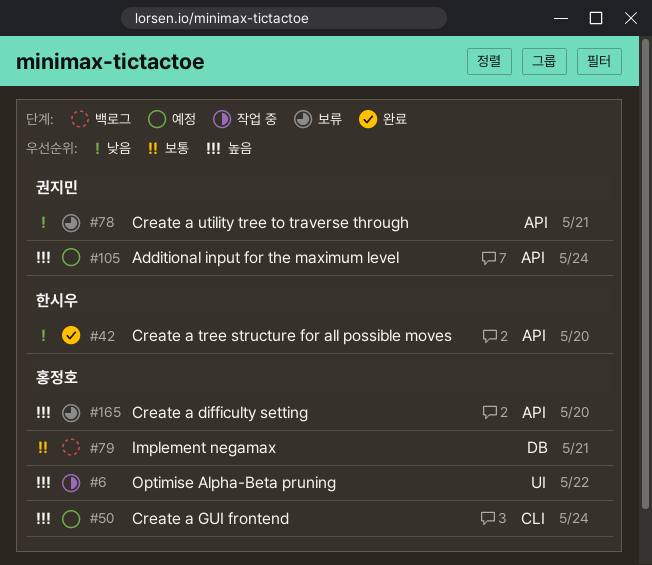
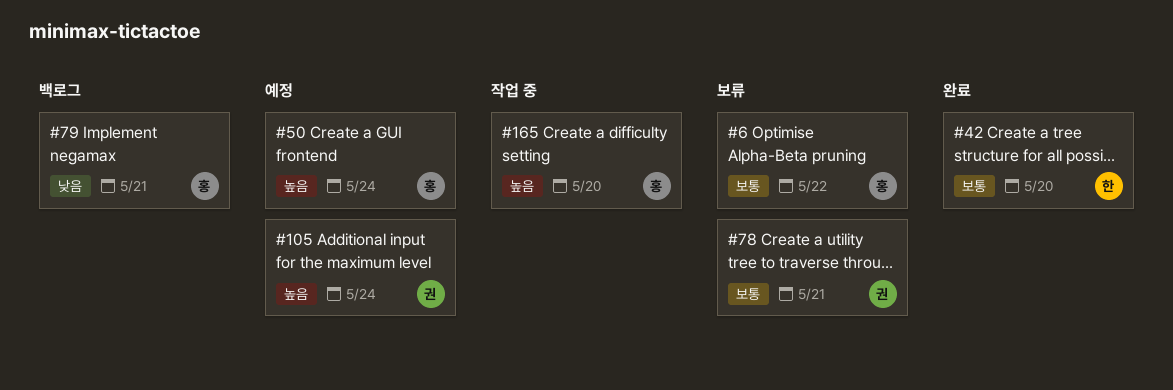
#6, status: 작업 중 -> 보류
#6, priority: 높음 -> 보통
#42, priority: 낮음 -> 보통
#78, priority: 낮음 -> 보통
#79, priority: 보통 -> 낮음
#165, status: 보류 -> 작업 중

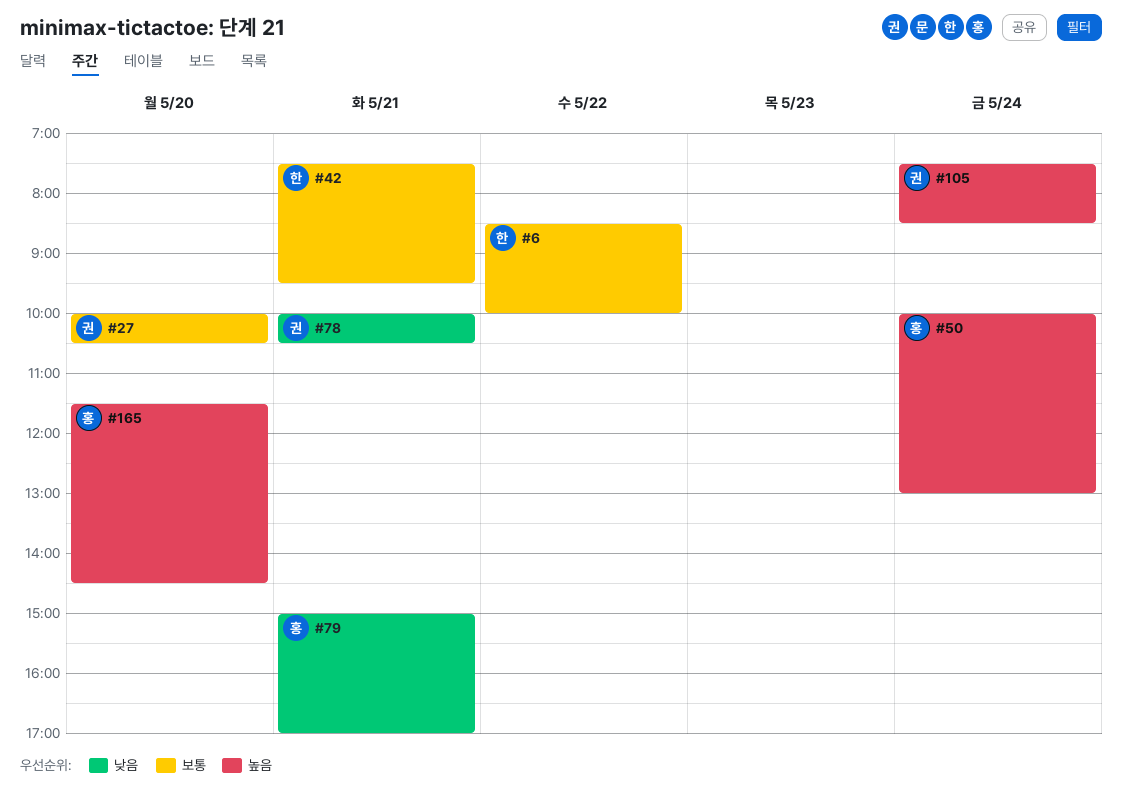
#6, owner: 홍 -> 한
#27: none -> present
#42, day: May 20 -> May 21
#78, priority: 보통 -> 낮음

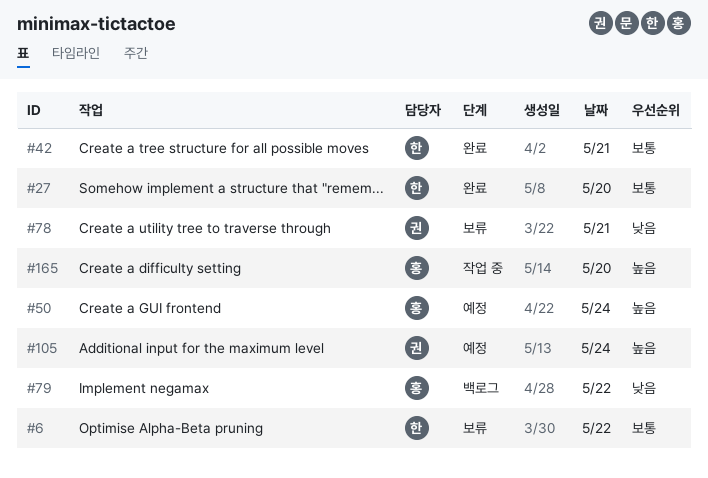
#27, owner: 권 -> 한
#79, day: May 21 -> May 22

